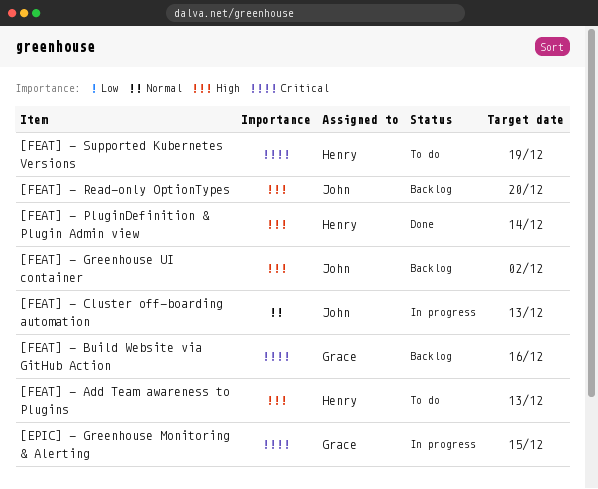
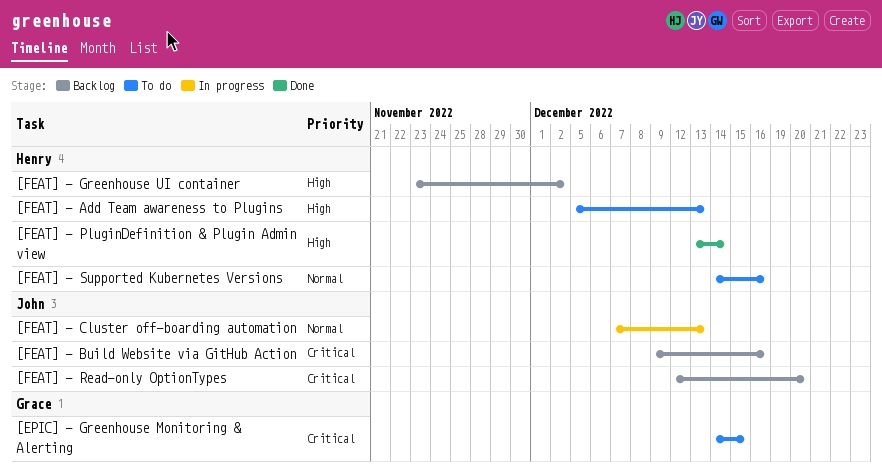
[EPIC] - Greenhouse Monitoring & Alerting, status: In progress -> To do
[FEAT] - Build Website via GitHub Action, owner: Grace -> John
[FEAT] - Greenhouse UI container, owner: John -> Henry
[FEAT] - Read-only OptionTypes, priority: High -> Critical
[FEAT] - Supported Kubernetes Versions, priority: Critical -> Normal
[FEAT] - Supported Kubernetes Versions, due: Dec 19 -> Dec 16

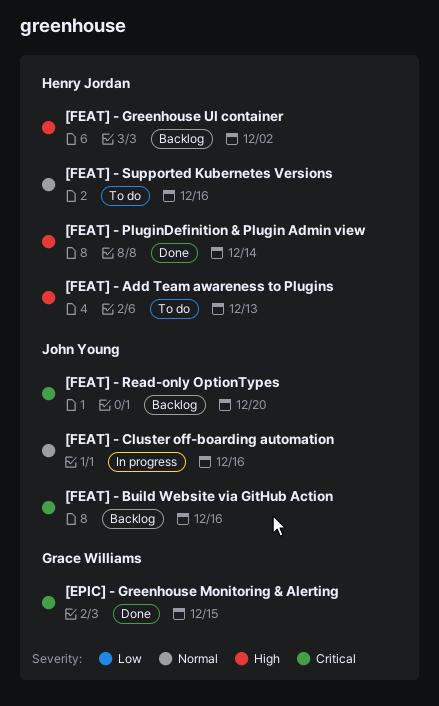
[EPIC] - Greenhouse Monitoring & Alerting, status: To do -> Done
[FEAT] - Cluster off-boarding automation, due: Dec 13 -> Dec 16

